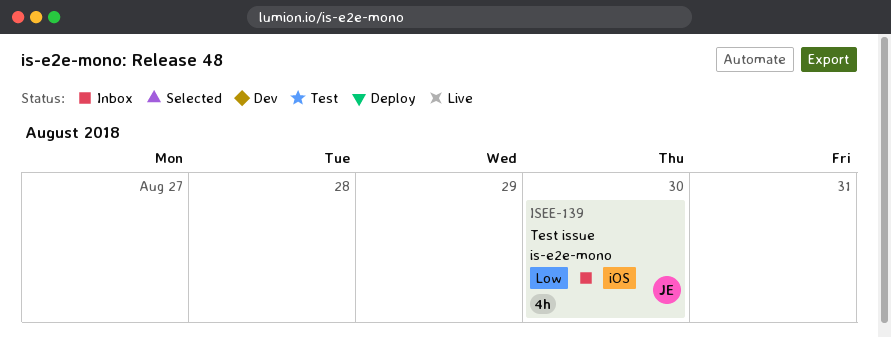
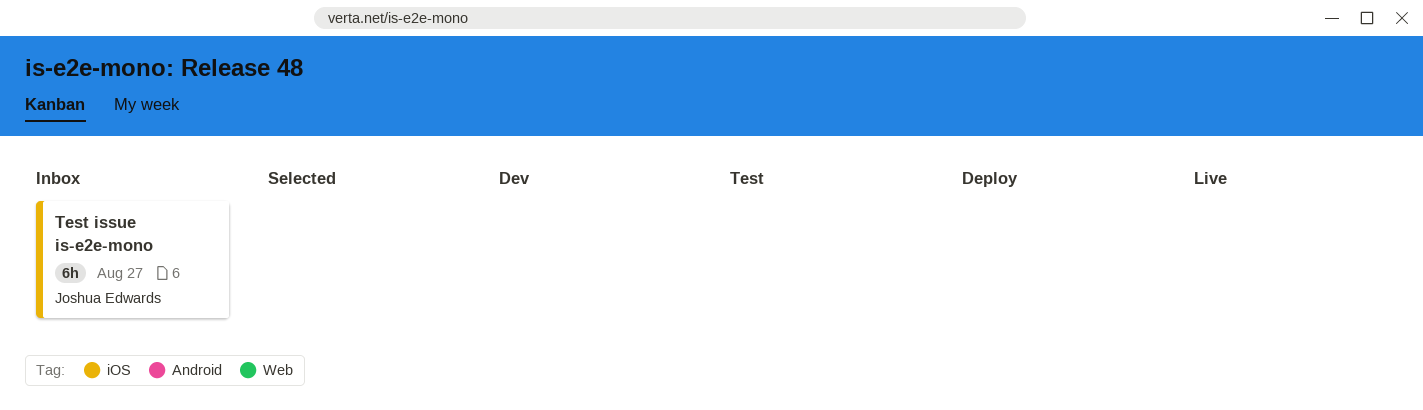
Test issue is-e2e-mono, estimate: 4h -> 6h
Test issue is-e2e-mono, due: Aug 30 -> Aug 27

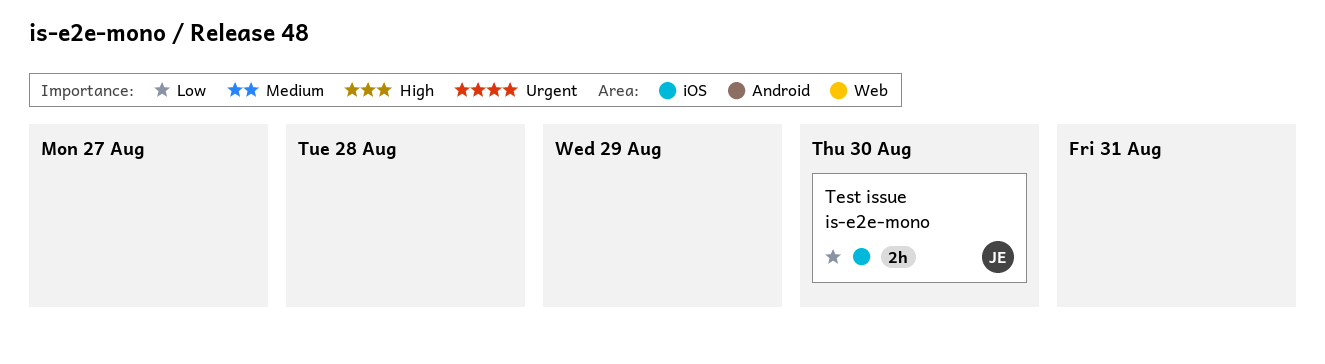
Test issue is-e2e-mono, estimate: 6h -> 2h
Test issue is-e2e-mono, due: Aug 27 -> Aug 30

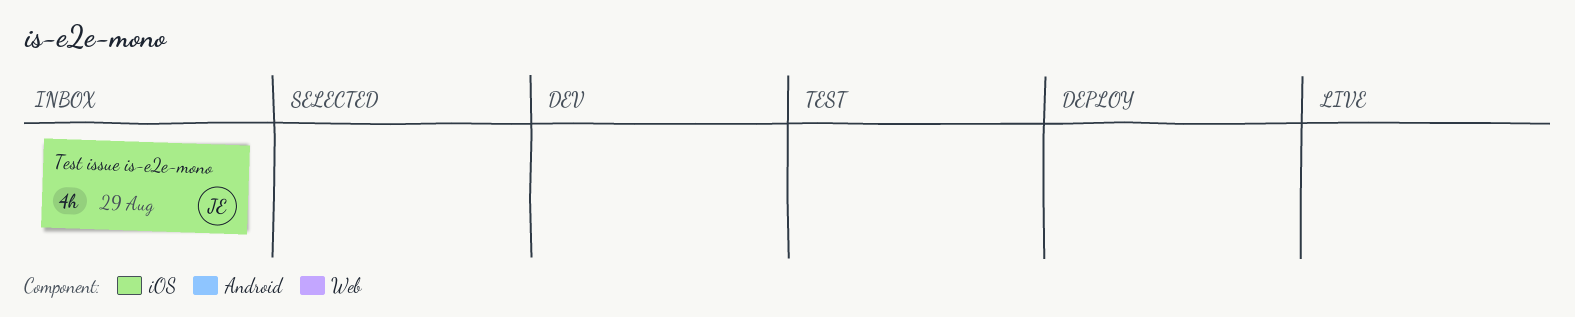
Test issue is-e2e-mono, estimate: 2h -> 4h
Test issue is-e2e-mono, due: Aug 30 -> Aug 29

